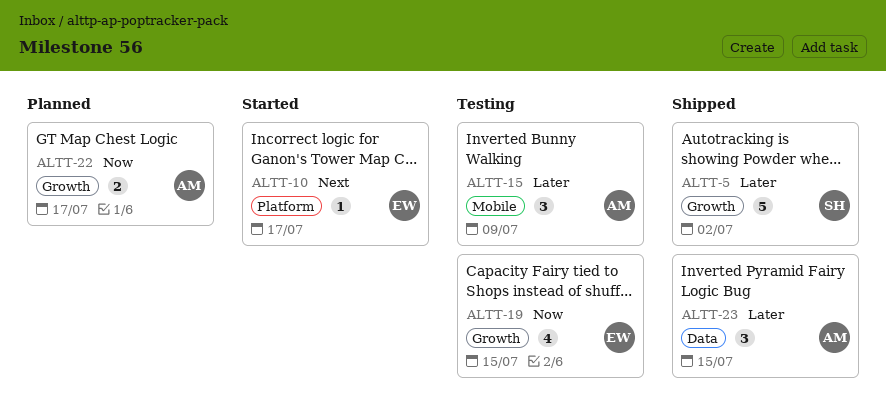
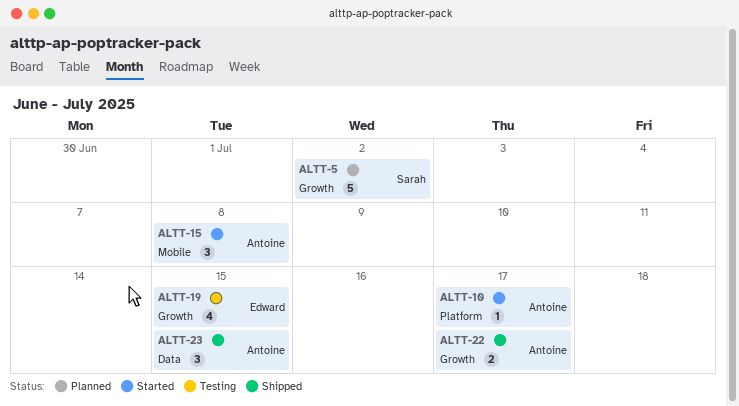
ALTT-5, status: Shipped -> Planned
ALTT-10, owner: Edward -> Antoine
ALTT-15, status: Testing -> Started
ALTT-15, due: Jul 9 -> Jul 8
ALTT-22, status: Planned -> Shipped

